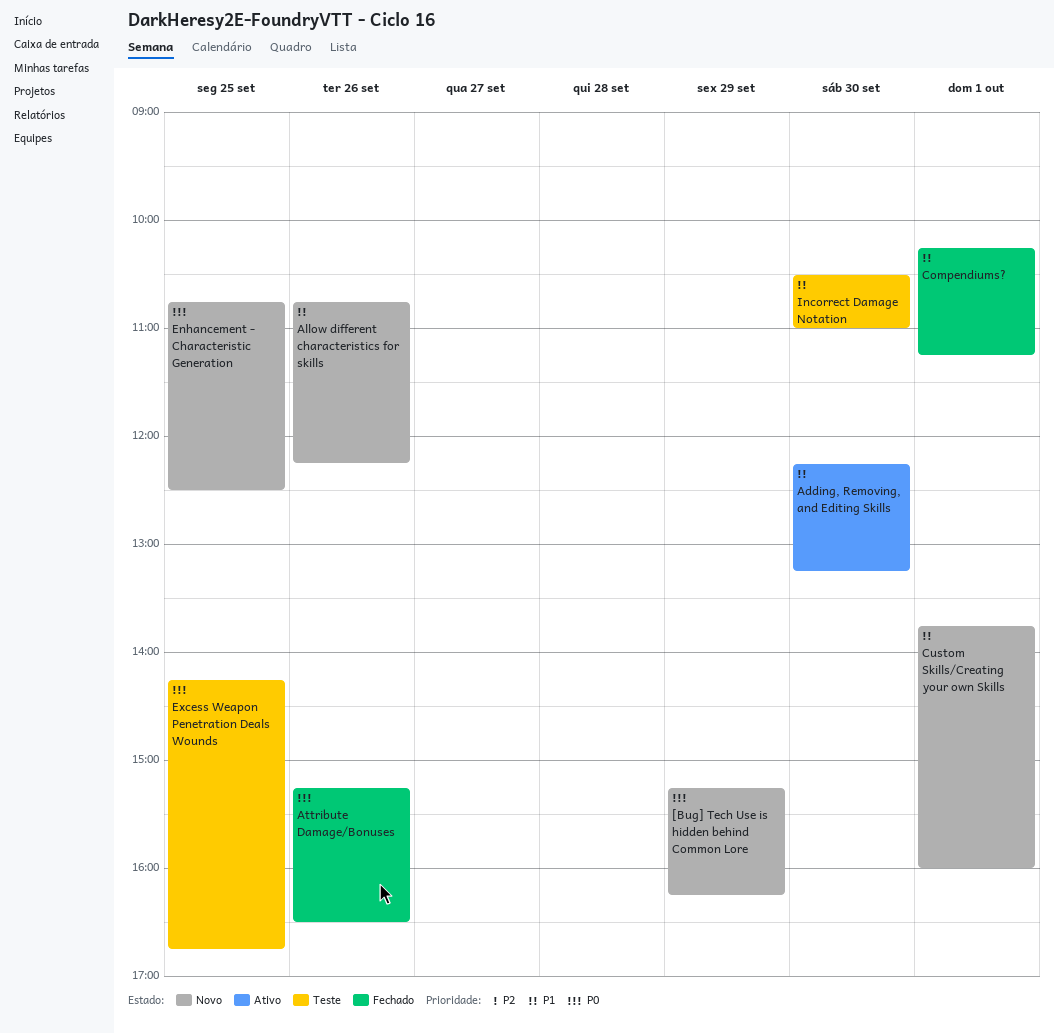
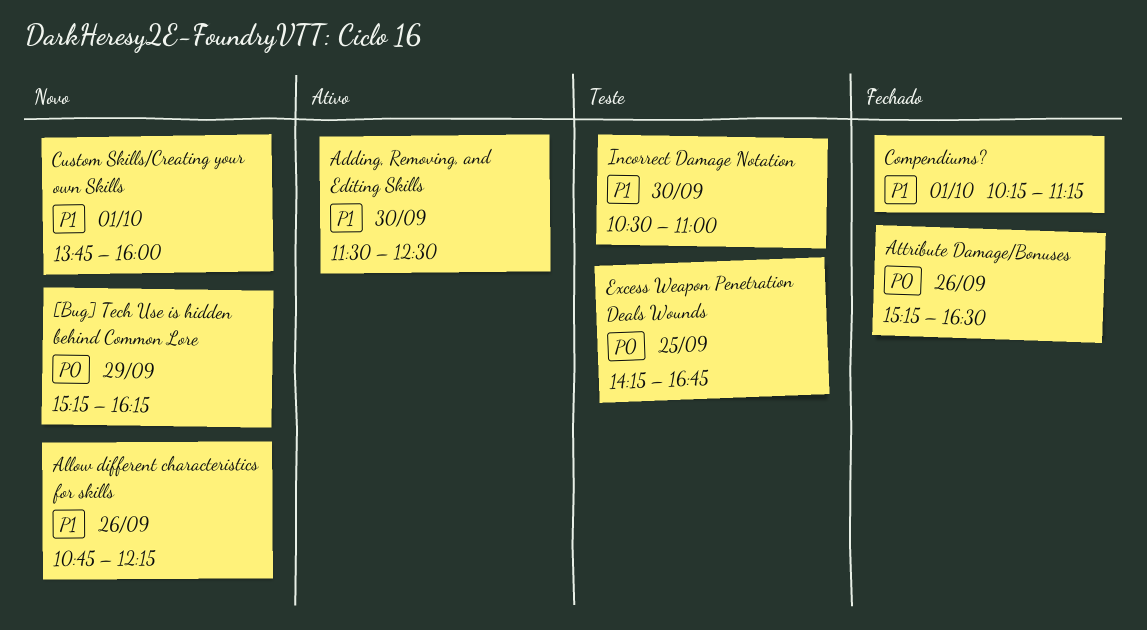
Adding, Removing, and Editing Skills, begins: 12:15 -> 11:30
Adding, Removing, and Editing Skills, ends: 13:15 -> 12:30
Enhancement - Characteristic Generation: present -> none

